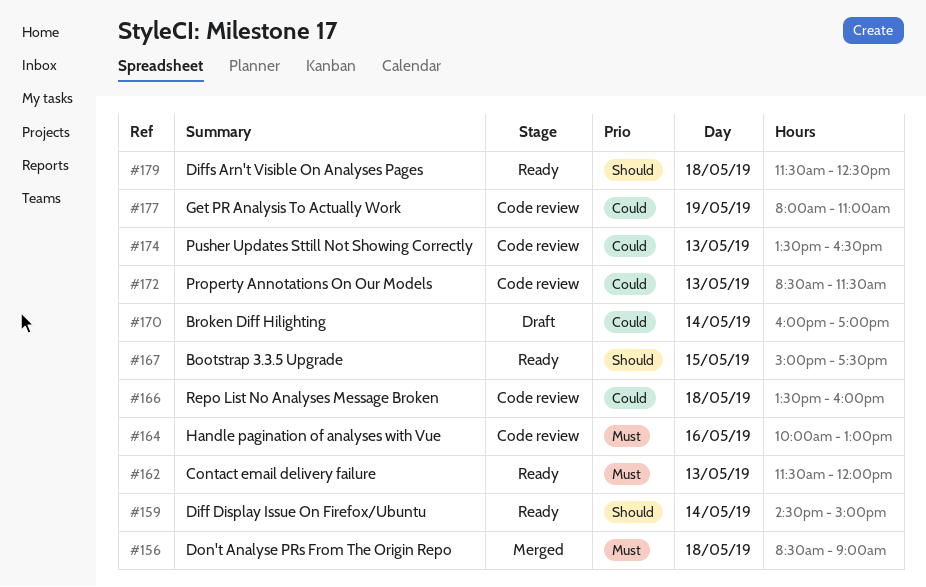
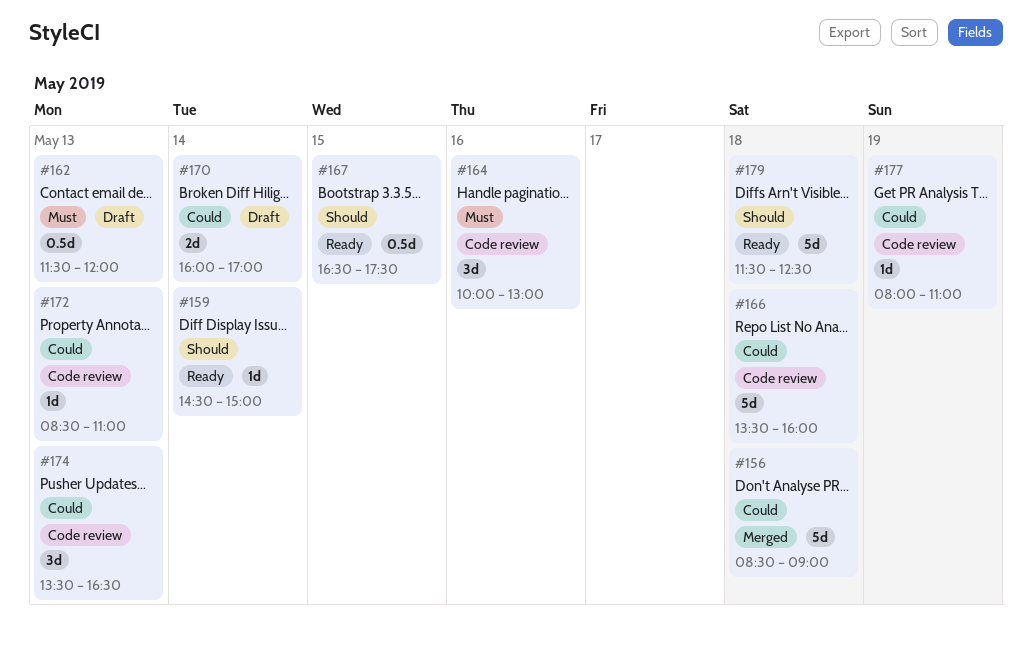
#156, priority: Must -> Could
#162, status: Ready -> Draft
#167, begins: 15:00 -> 16:30
#172, ends: 11:30 -> 11:00

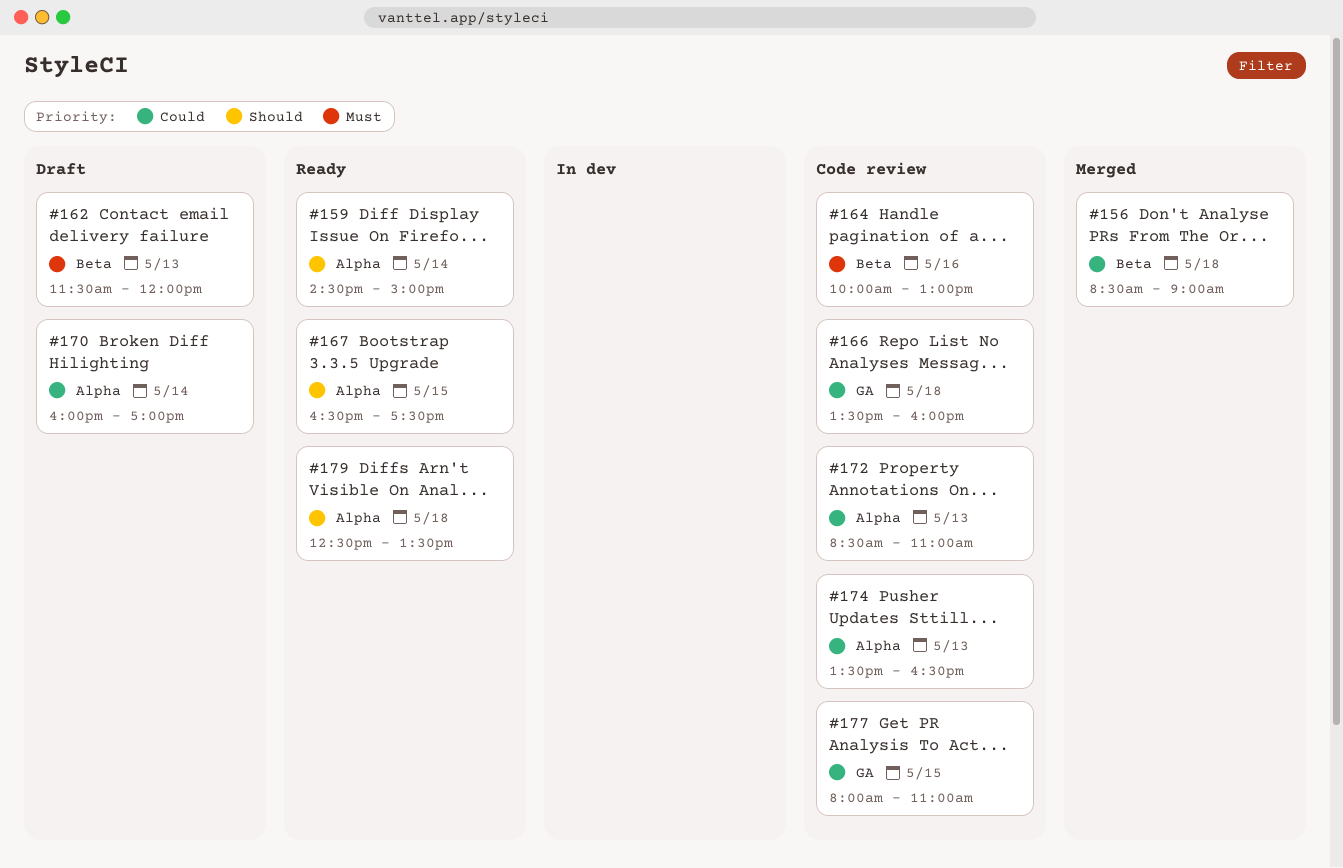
#177, day: May 19 -> May 15
#179, begins: 11:30 -> 12:30
#179, ends: 12:30 -> 13:30

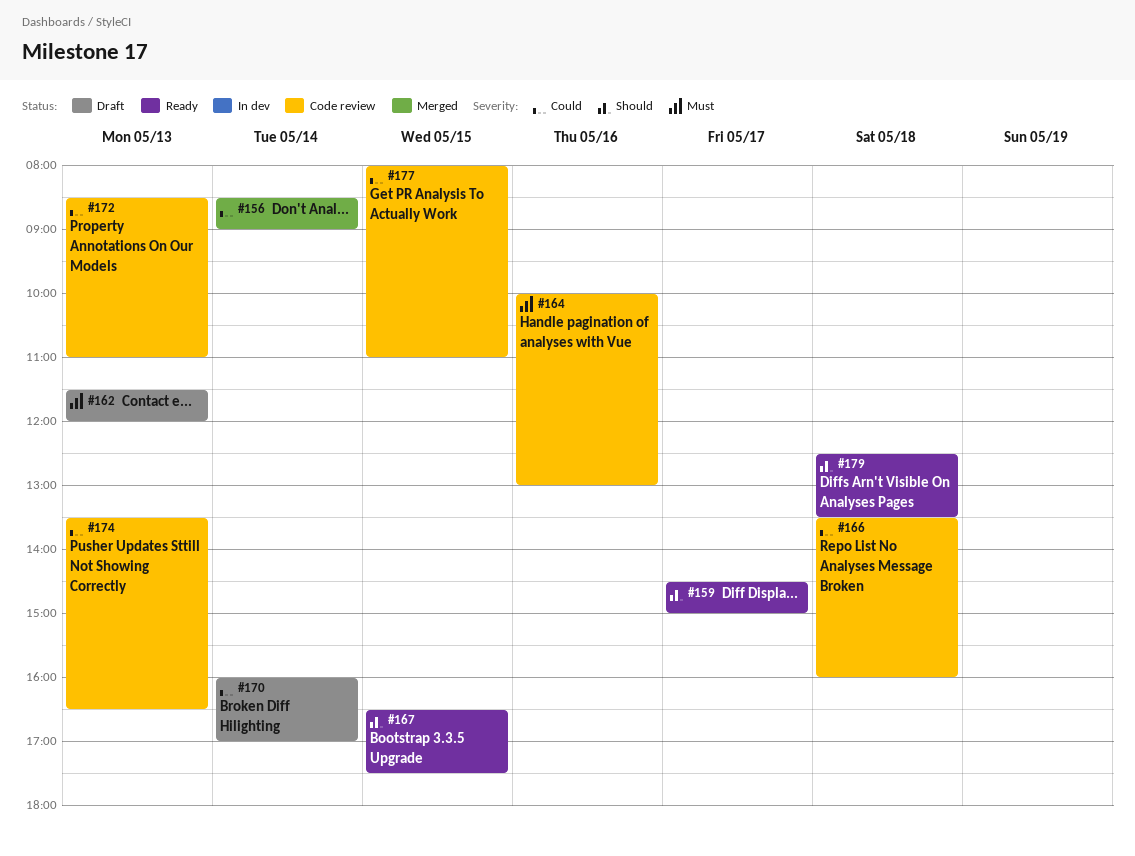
#156, day: May 18 -> May 14
#159, day: May 14 -> May 17

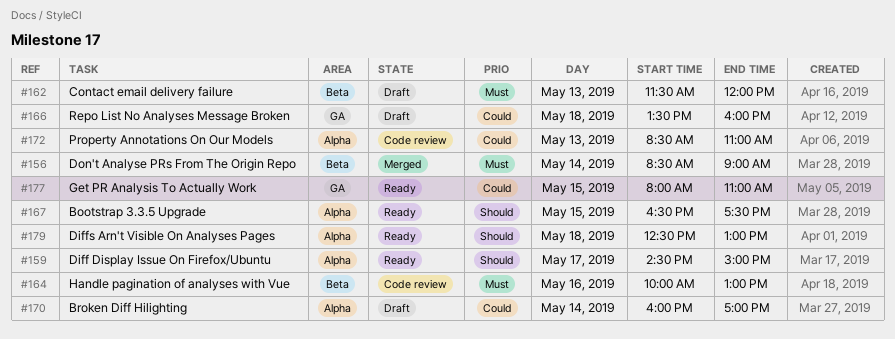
#156, priority: Could -> Must
#166, status: Code review -> Draft
#174: present -> none
#177, status: Code review -> Ready
#179, ends: 13:30 -> 13:00

